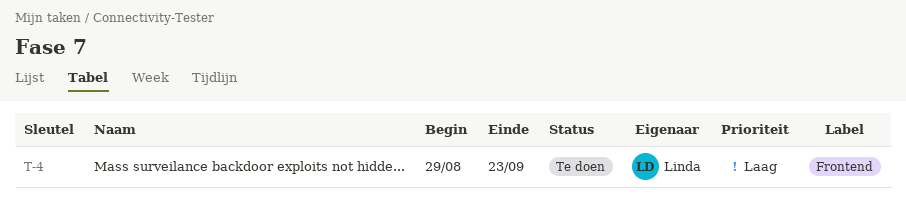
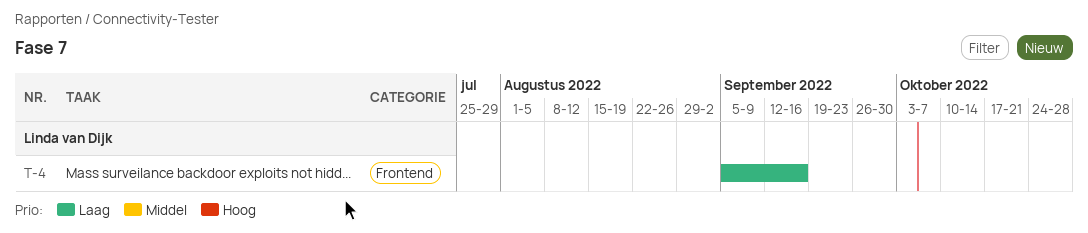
T-4, start: Aug 29 -> Sep 5
T-4, due: Sep 23 -> Sep 16

